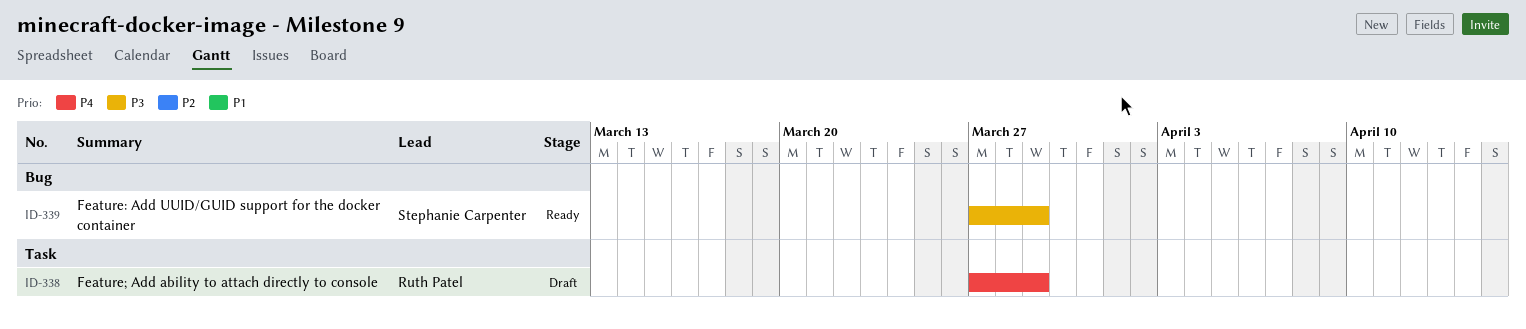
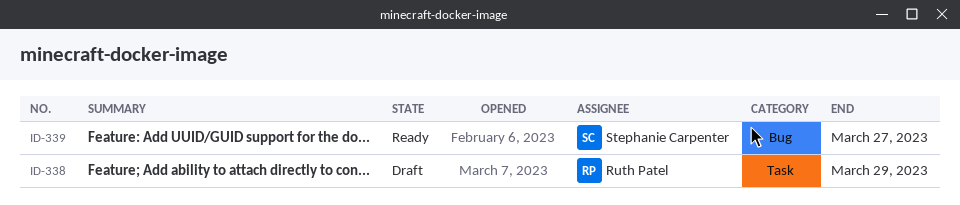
ID-339, due: Mar 29 -> Mar 27

